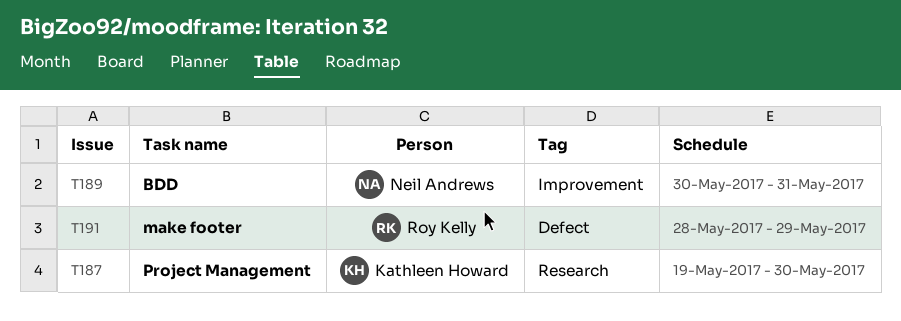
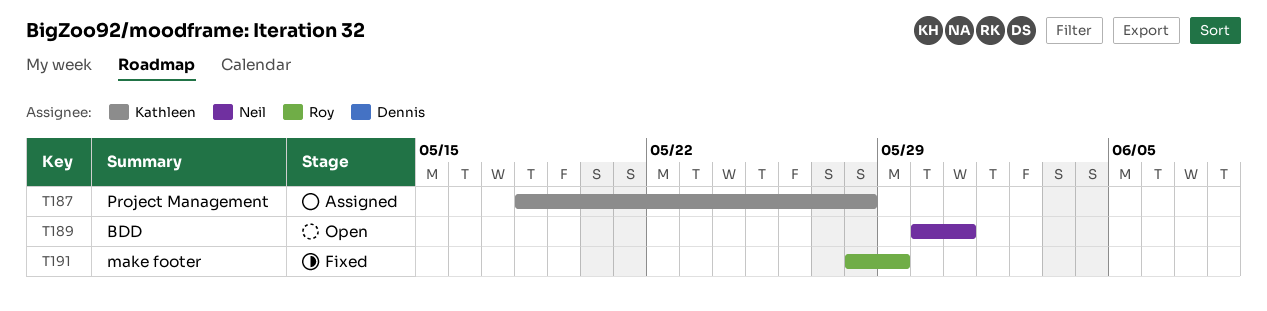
T187, start: May 19 -> May 18
T187, due: May 30 -> May 28

